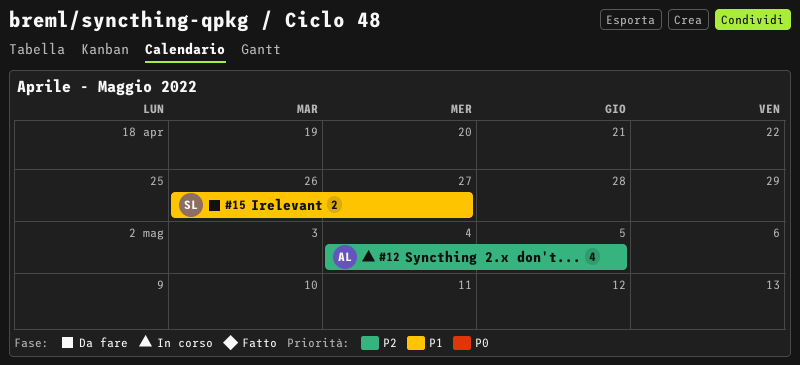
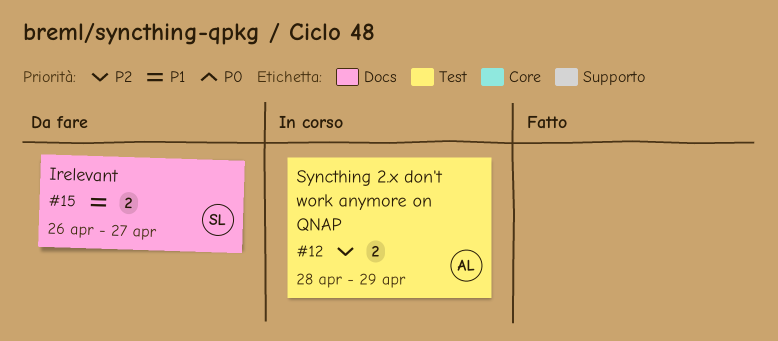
#12, estimate: 4 -> 2
#12, start: May 4 -> Apr 28
#12, due: May 5 -> Apr 29

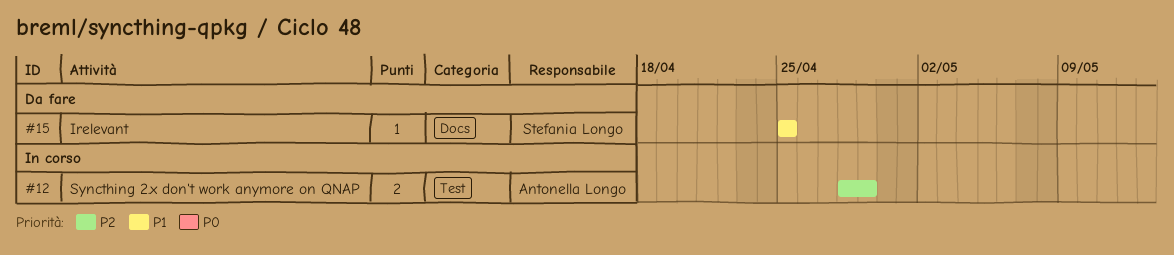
#15, estimate: 2 -> 1
#15, start: Apr 26 -> Apr 25
#15, due: Apr 27 -> Apr 25

